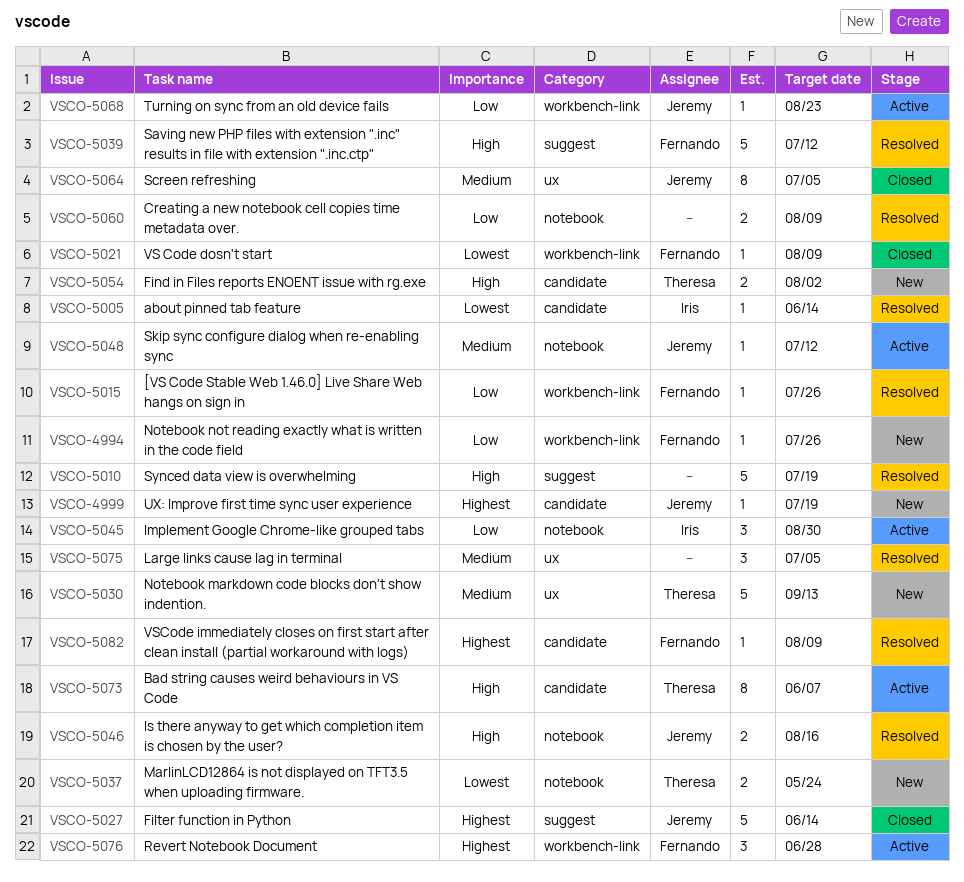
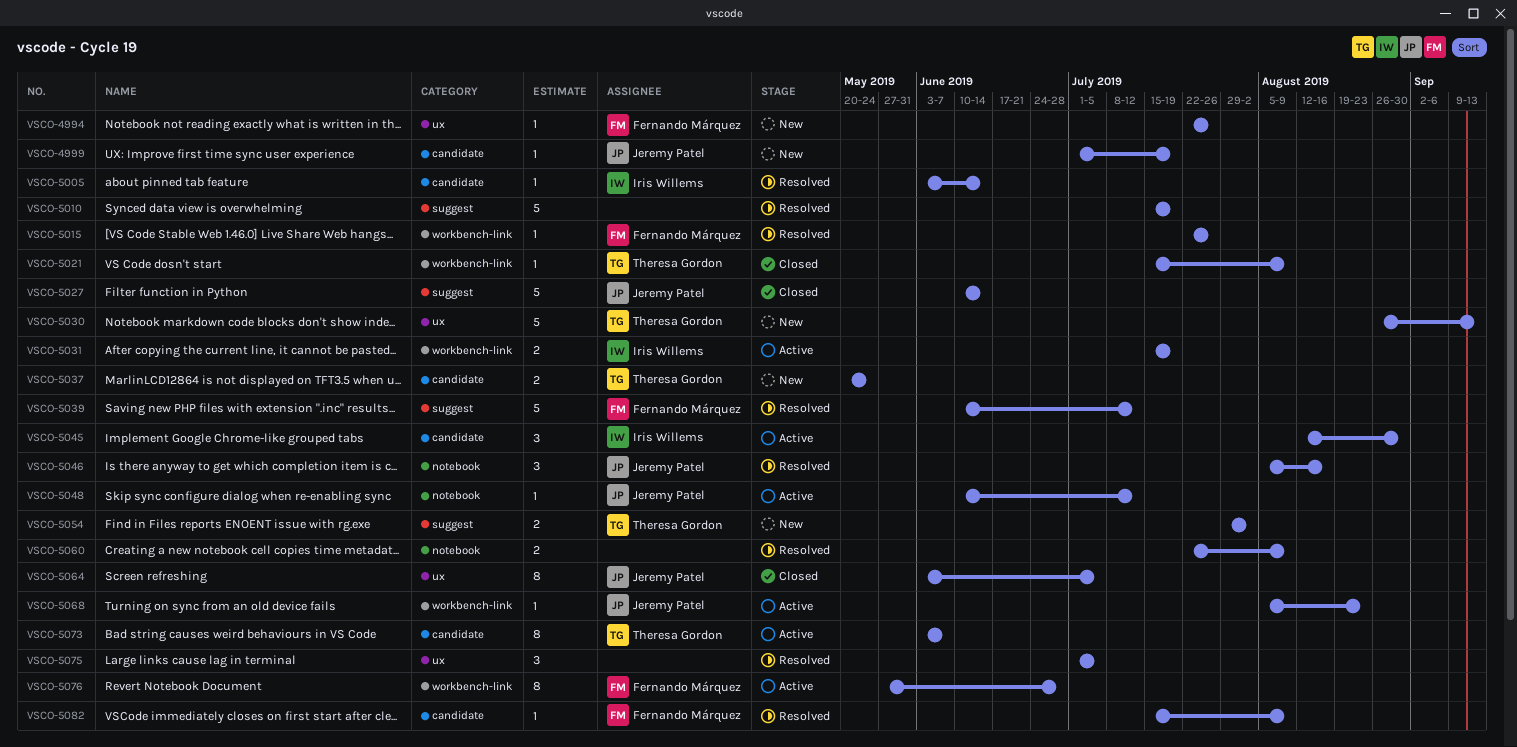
VSCO-4994, label: workbench-link -> ux
VSCO-5021, owner: Fernando Márquez -> Theresa Gordon
VSCO-5031: none -> present
VSCO-5037, label: notebook -> candidate
VSCO-5045, label: notebook -> candidate
VSCO-5046, estimate: 2 -> 3
VSCO-5054, label: candidate -> suggest
VSCO-5076, estimate: 3 -> 8

